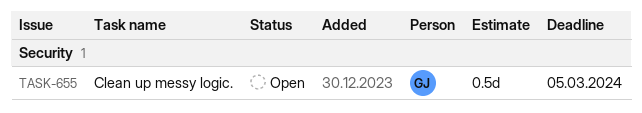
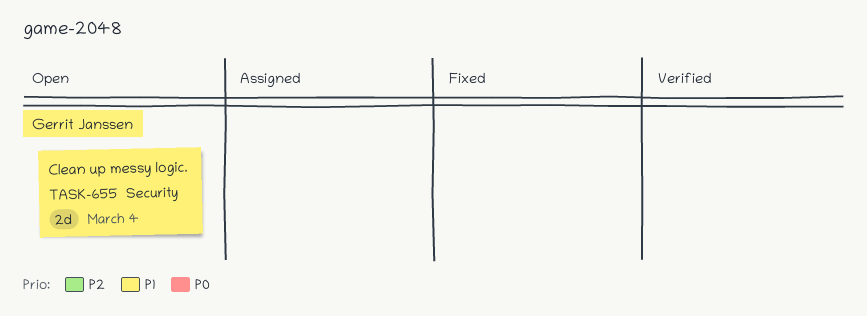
TASK-655, estimate: 0.5d -> 2d
TASK-655, due: Mar 5 -> Mar 4

